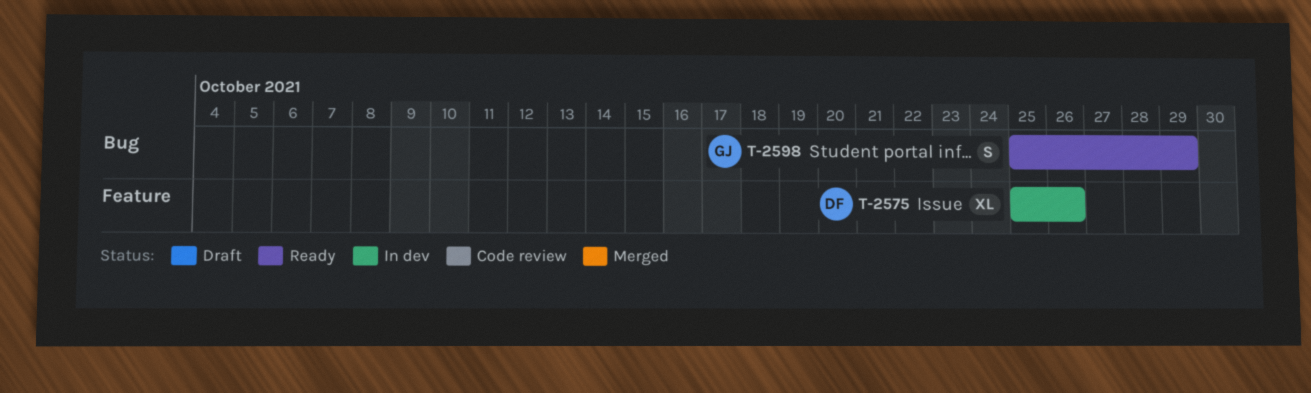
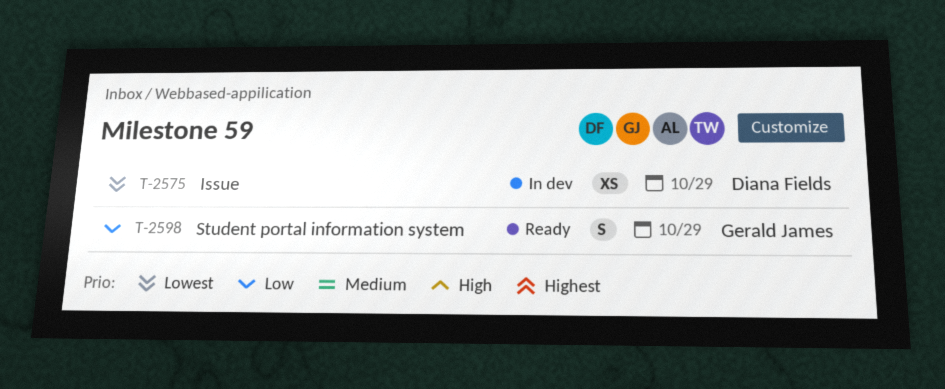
T-2575, estimate: XL -> XS
T-2575, due: Oct 26 -> Oct 29

